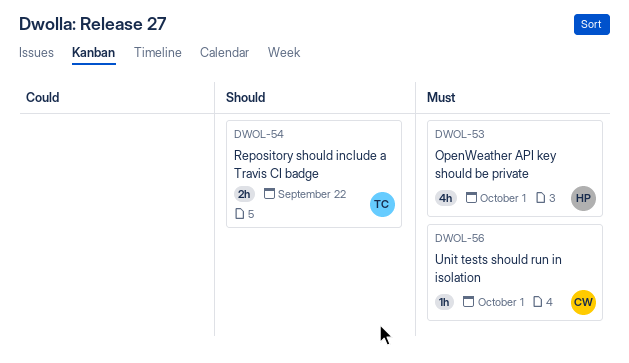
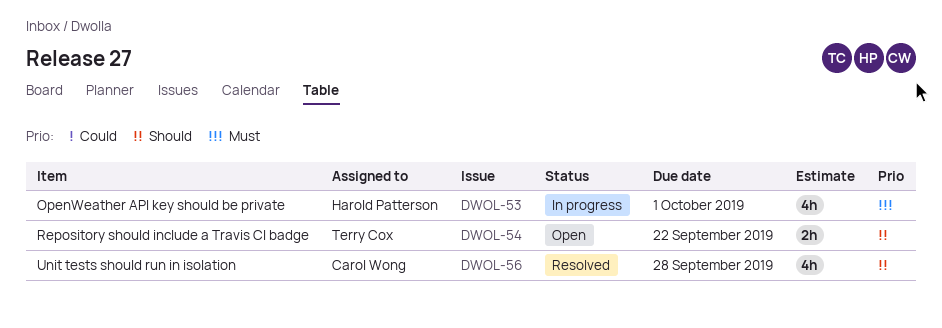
DWOL-56, priority: Must -> Should
DWOL-56, estimate: 1h -> 4h
DWOL-56, due: Oct 1 -> Sep 28

